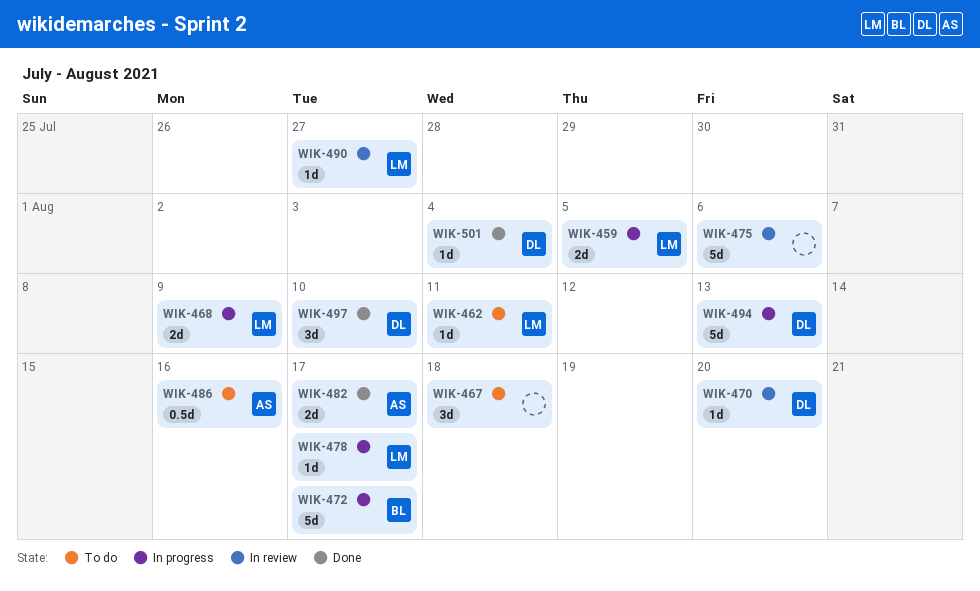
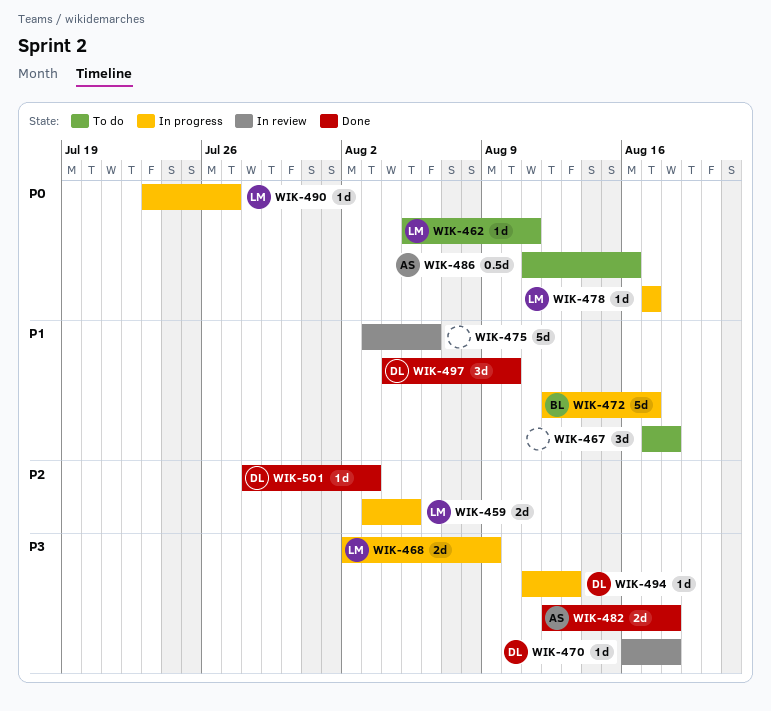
WIK-470, due: Aug 20 -> Aug 18
WIK-482, due: Aug 17 -> Aug 18
WIK-490, status: In review -> In progress
WIK-494, estimate: 5d -> 1d
WIK-501, due: Aug 4 -> Aug 3

